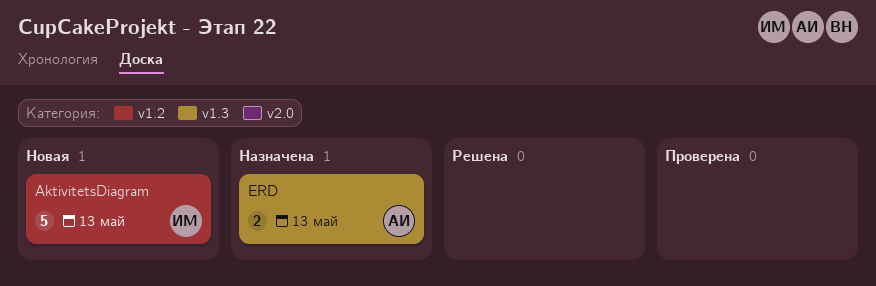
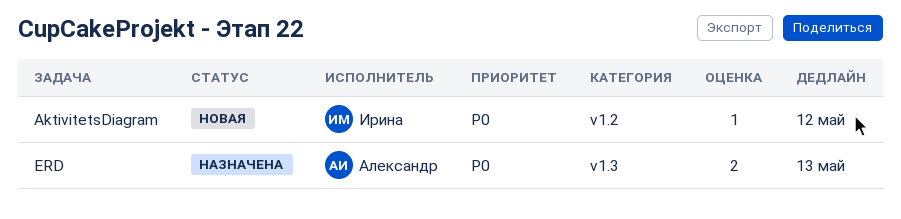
AktivitetsDiagram, estimate: 5 -> 1
AktivitetsDiagram, due: May 13 -> May 12

